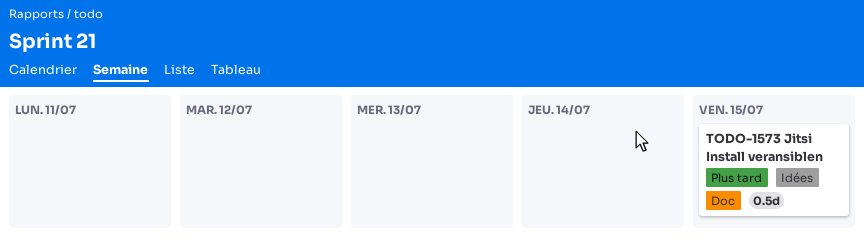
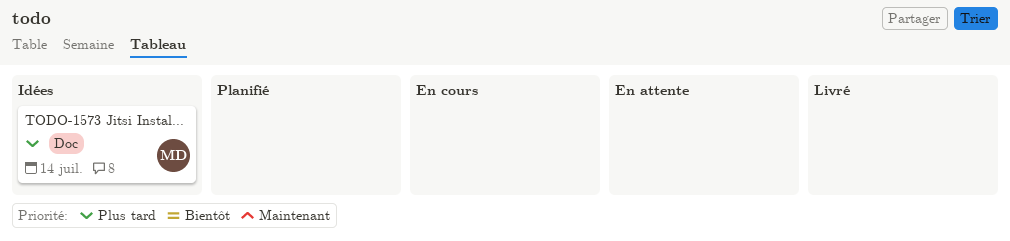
TODO-1573, due: Jul 15 -> Jul 14

